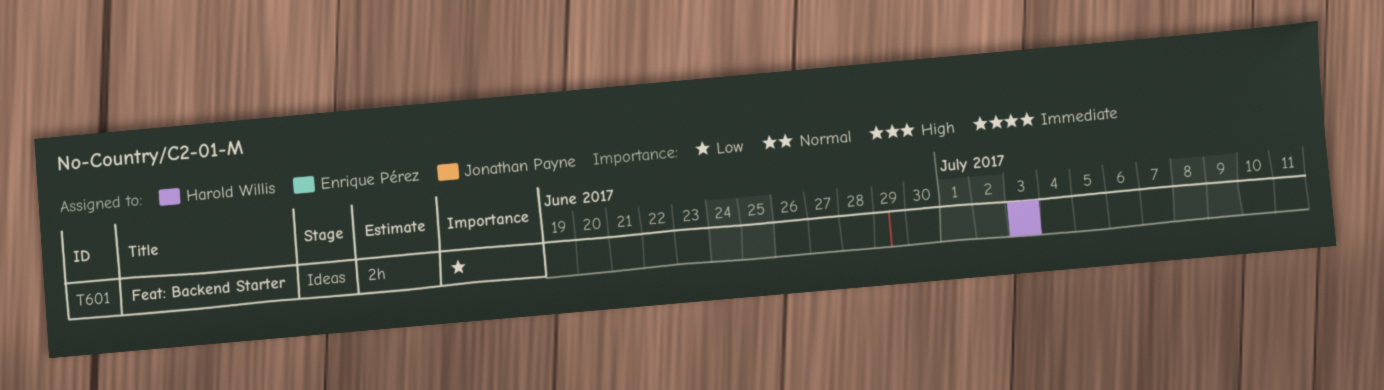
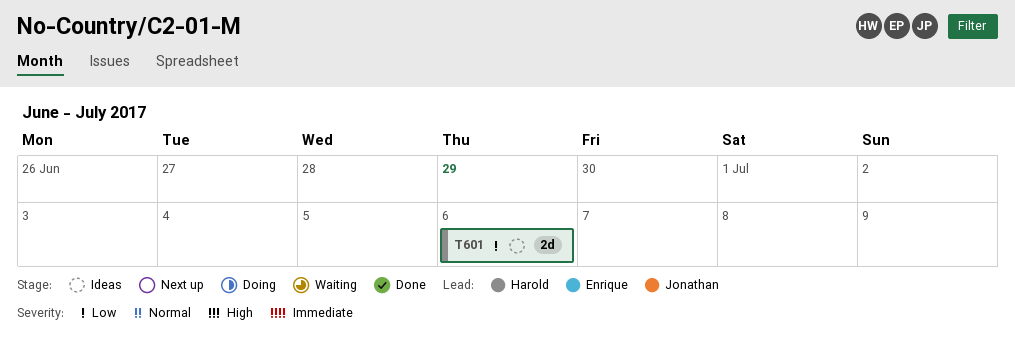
T601, estimate: 2h -> 2d
T601, due: Jul 3 -> Jul 6

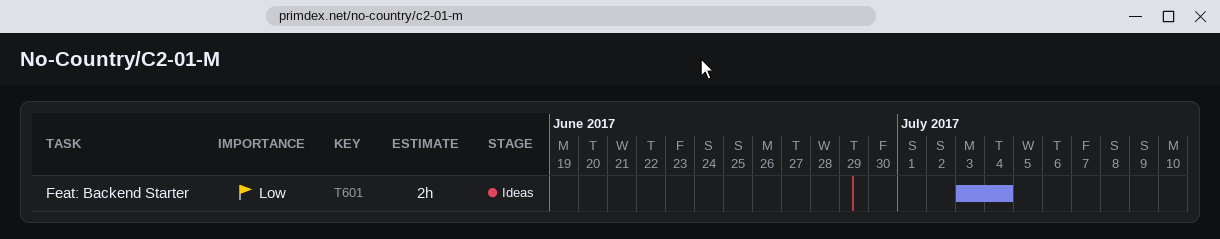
T601, estimate: 2d -> 2h
T601, due: Jul 6 -> Jul 4

